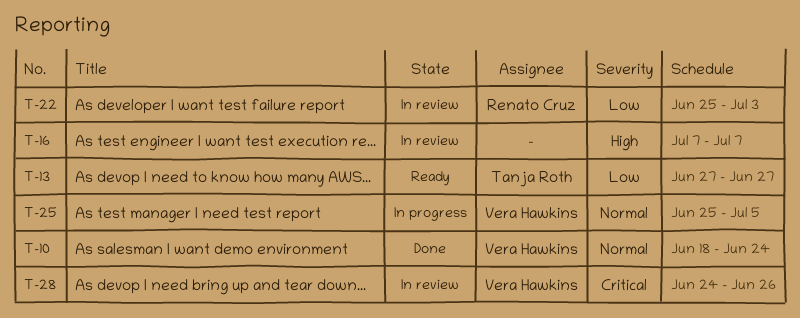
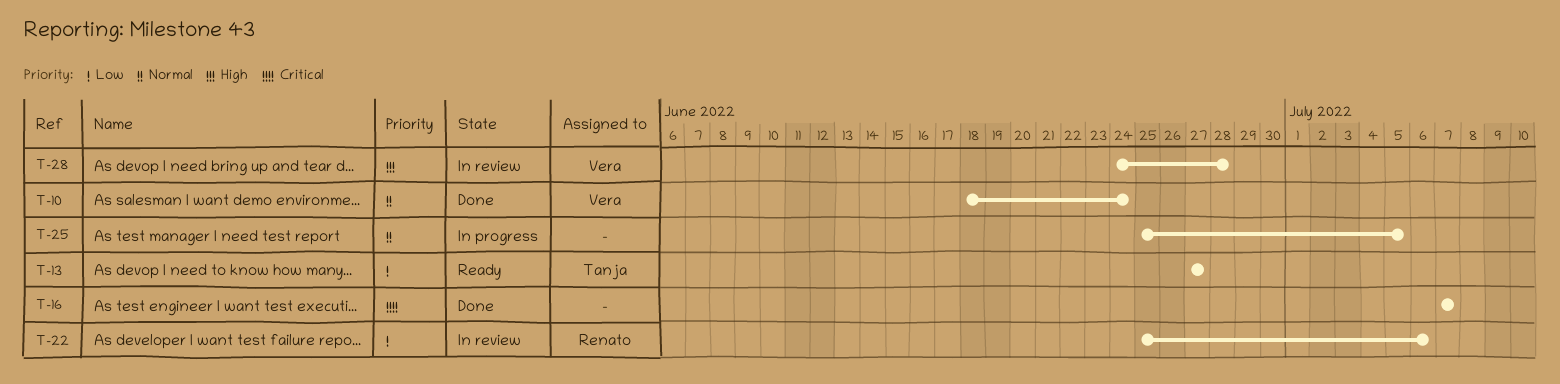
T-16, status: In review -> Done
T-16, priority: High -> Critical
T-22, due: Jul 3 -> Jul 6
T-25, owner: Vera Hawkins -> none
T-28, priority: Critical -> High
T-28, due: Jun 26 -> Jun 28

